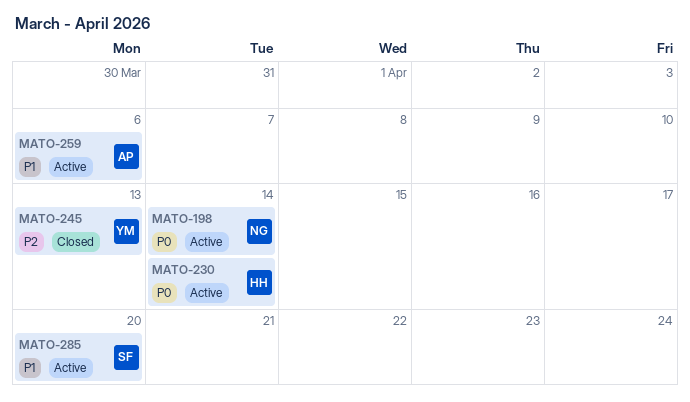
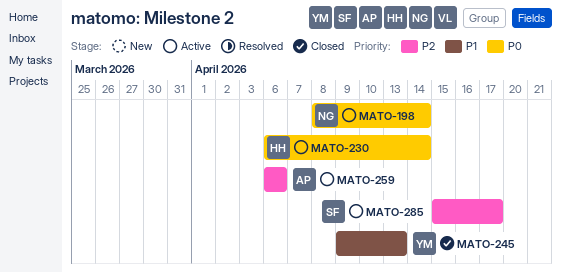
MATO-245, priority: P2 -> P1
MATO-259, priority: P1 -> P2
MATO-285, priority: P1 -> P2
MATO-285, due: Apr 20 -> Apr 17

